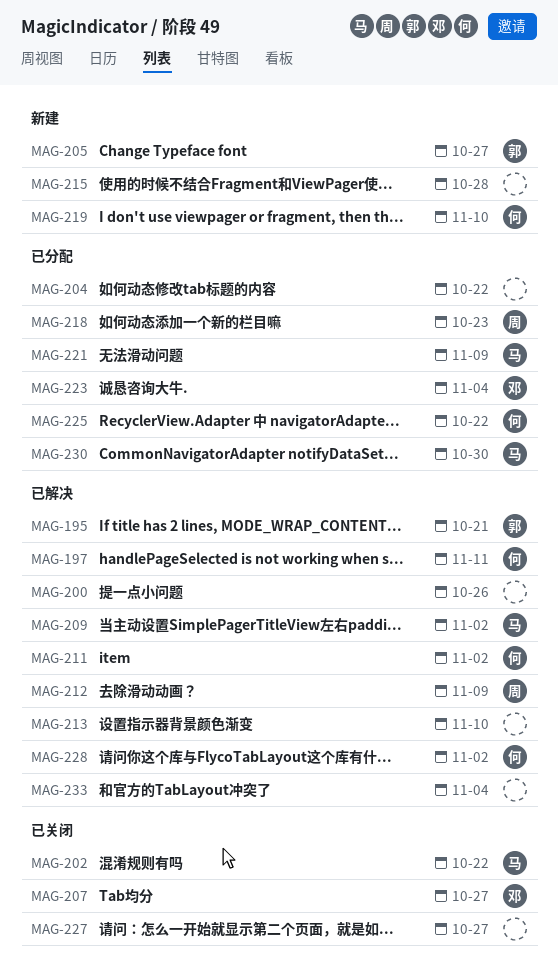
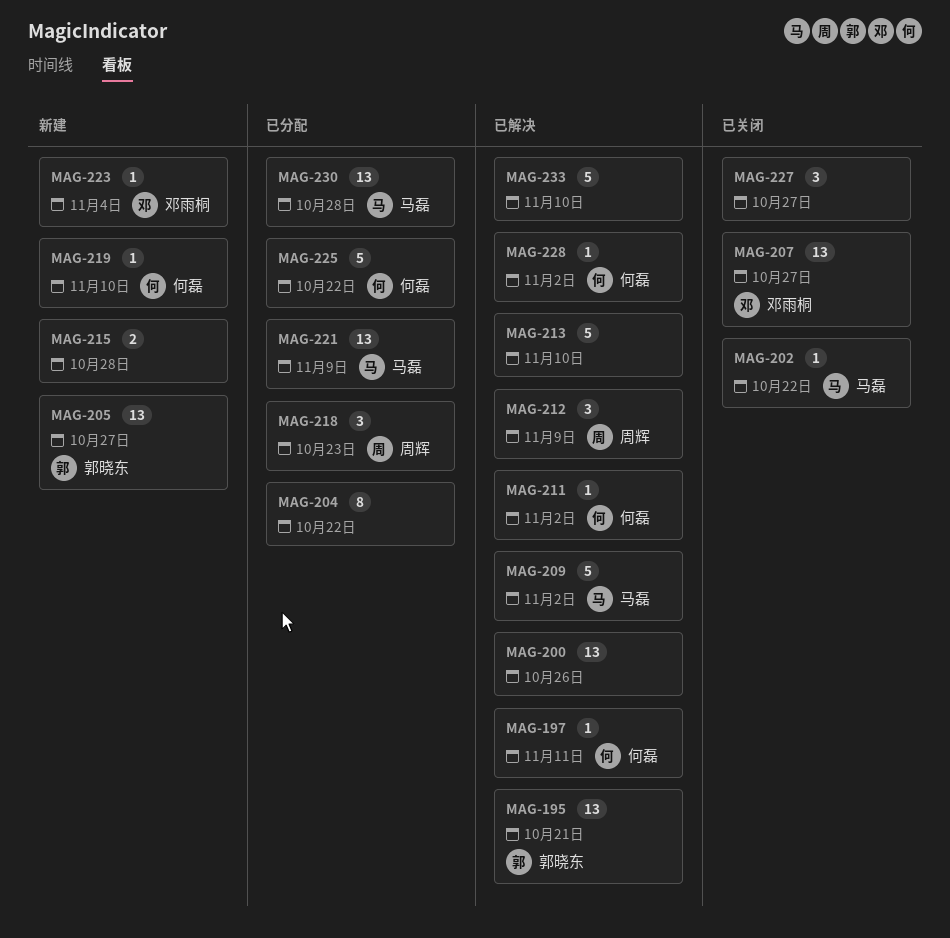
MAG-223, status: 已分配 -> 新建
MAG-230, due: Oct 30 -> Oct 28
MAG-233, due: Nov 4 -> Nov 10

